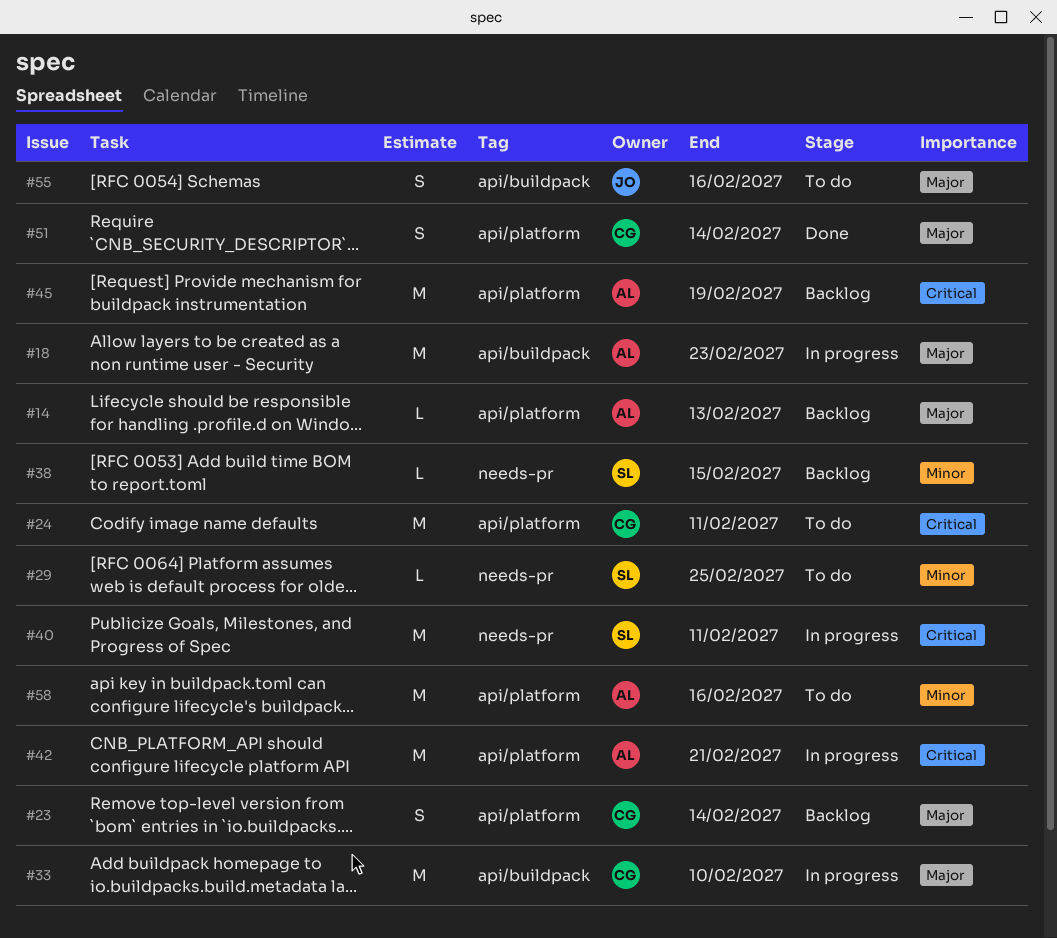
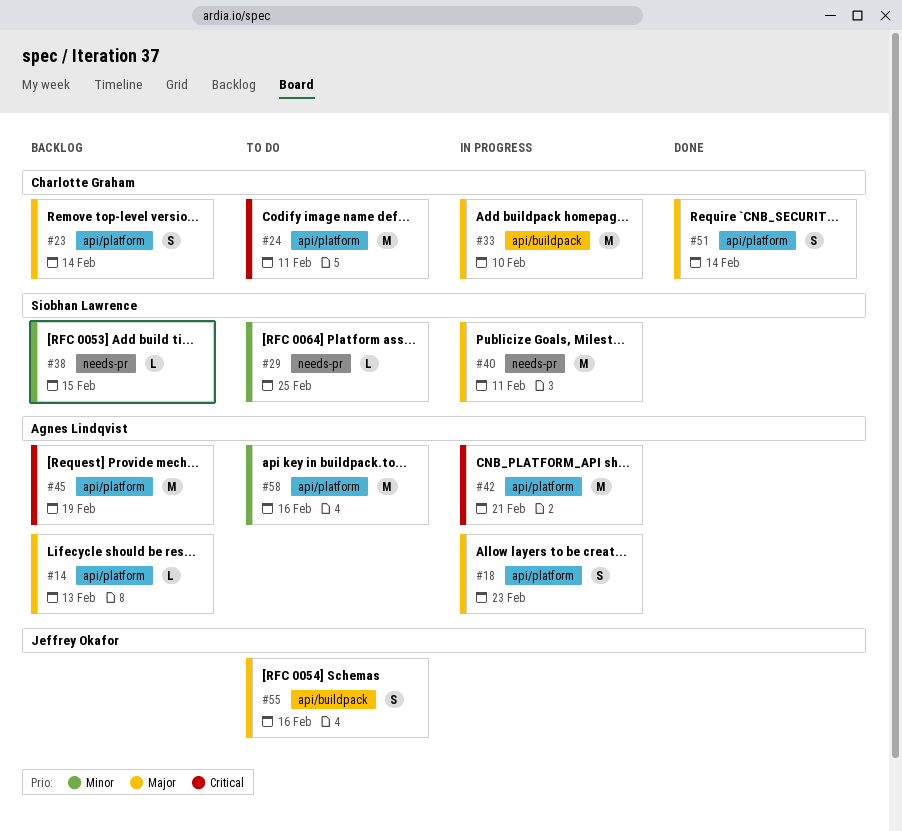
#18, label: api/buildpack -> api/platform
#18, estimate: M -> S
#40, priority: Critical -> Major

